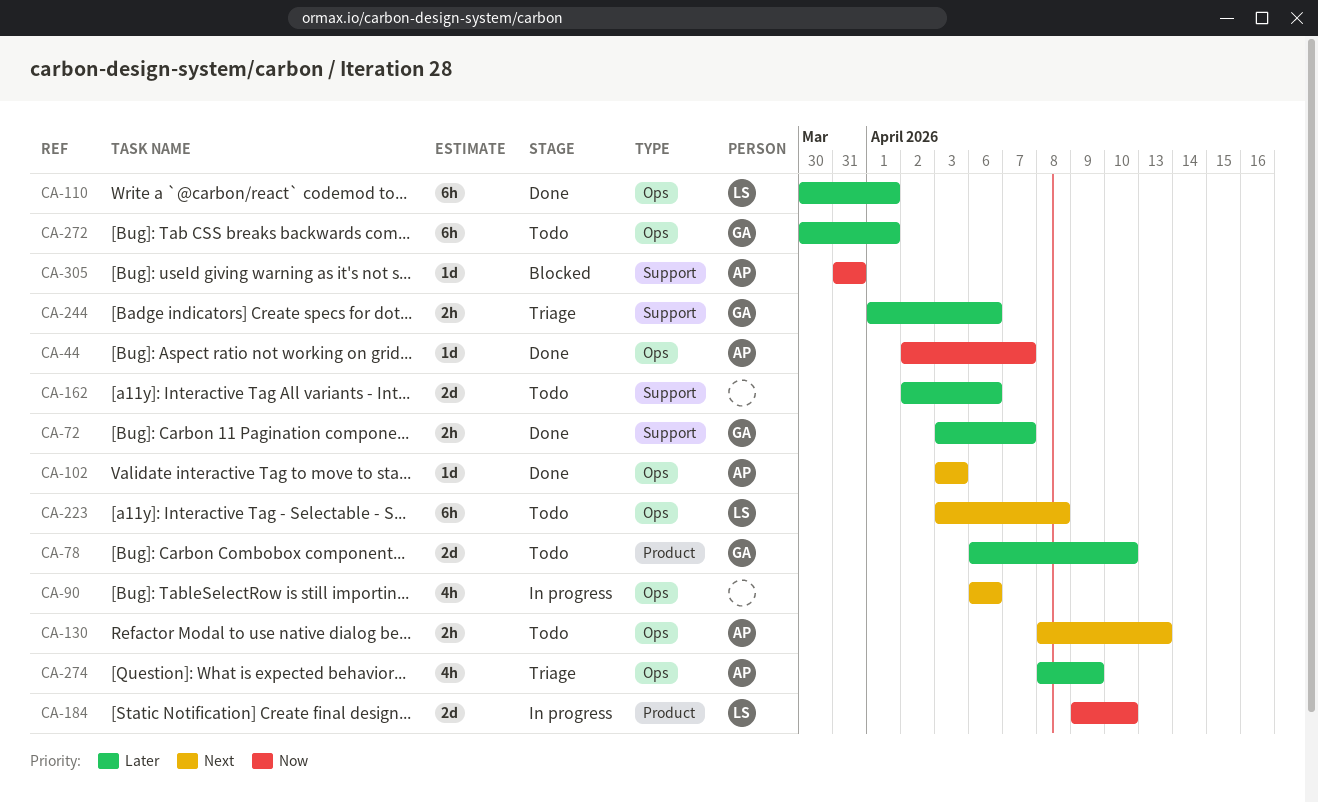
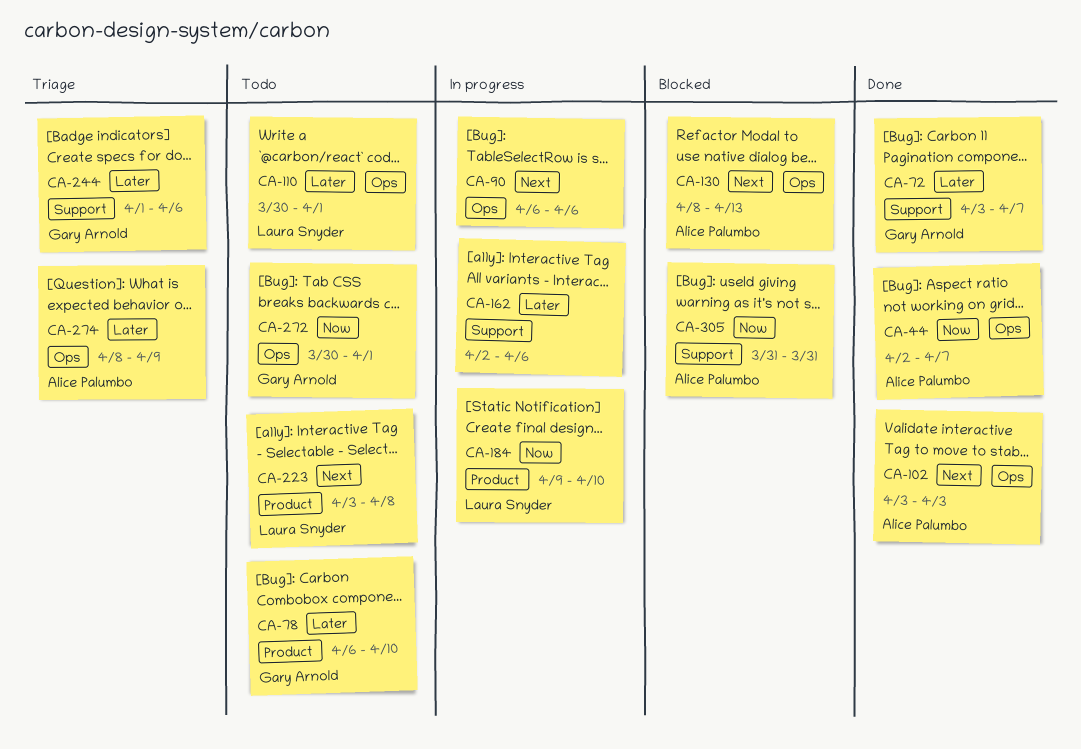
CA-110, status: Done -> Todo
CA-130, status: Todo -> Blocked
CA-162, status: Todo -> In progress
CA-223, label: Ops -> Product
CA-272, priority: Later -> Now

